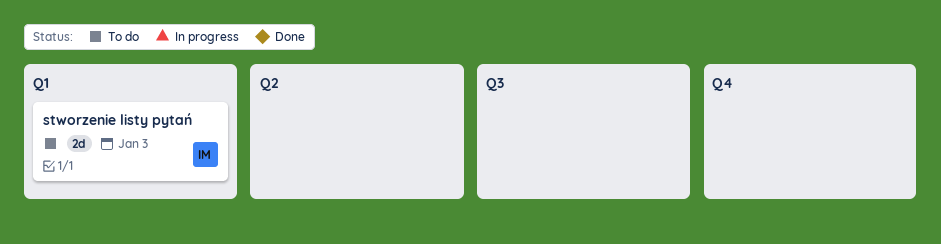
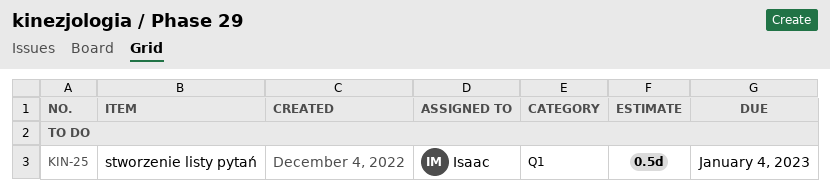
stworzenie listy pytań, estimate: 2d -> 0.5d
stworzenie listy pytań, due: Jan 3 -> Jan 4

